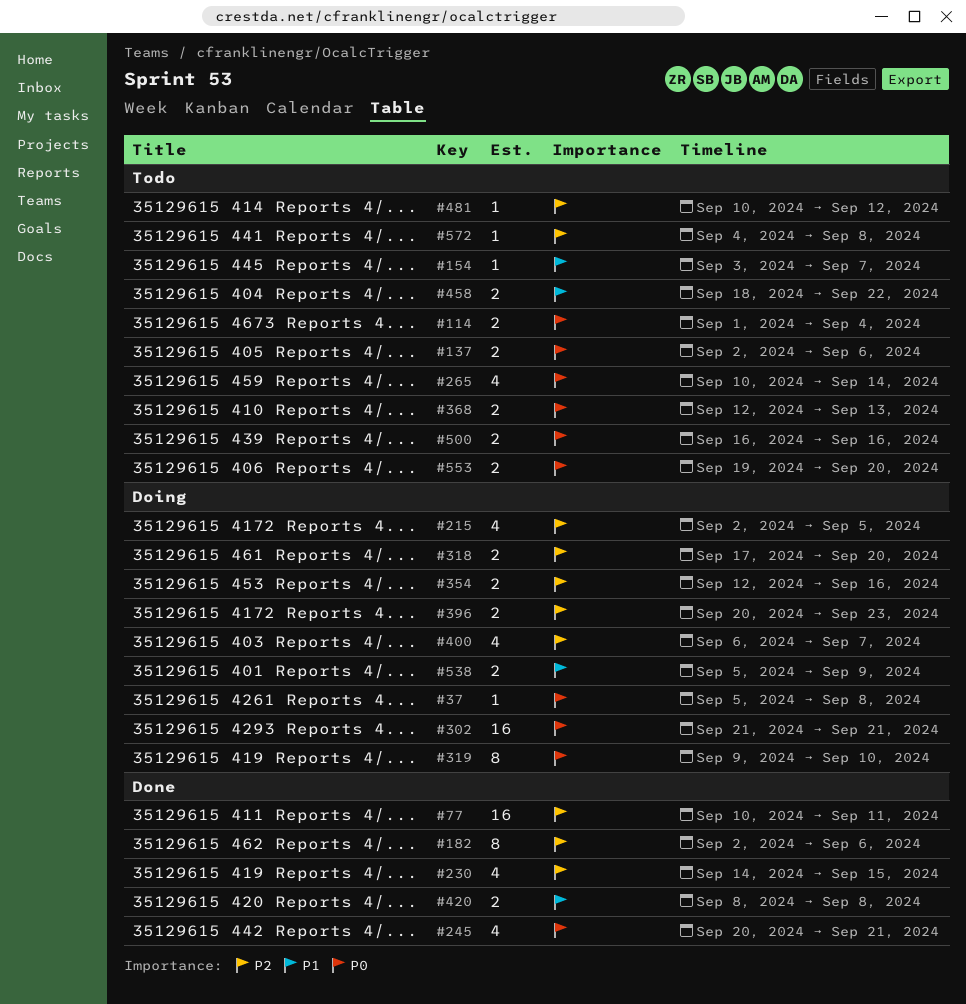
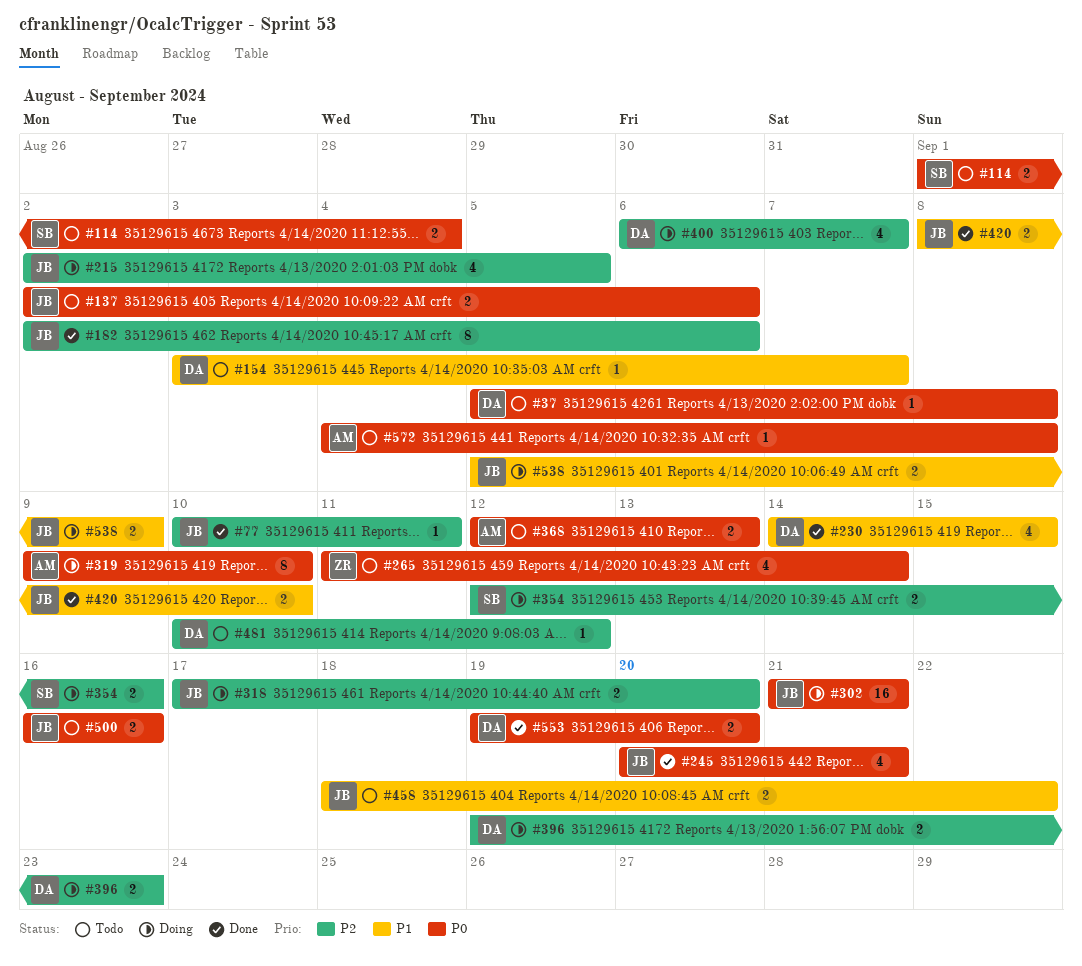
#37, status: Doing -> Todo
#77, estimate: 16 -> 1
#230, priority: P2 -> P1
#265, start: Sep 10 -> Sep 11
#396, start: Sep 20 -> Sep 19
#420, due: Sep 8 -> Sep 10
#553, status: Todo -> Done
#572, priority: P2 -> P0

